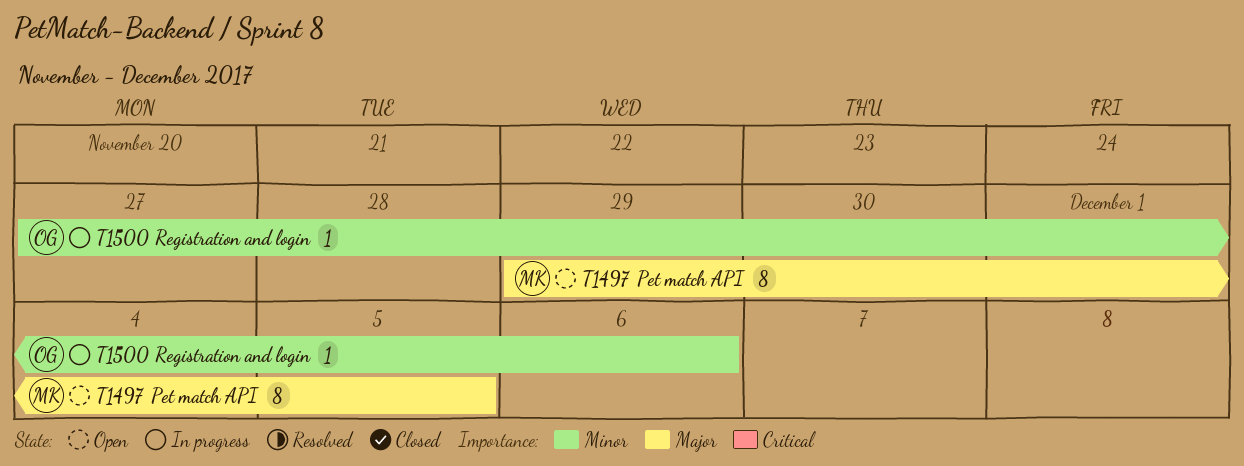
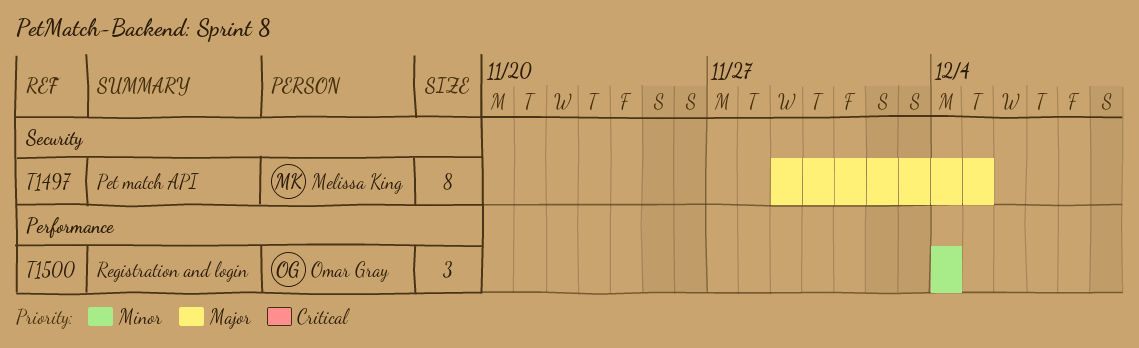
T1500, estimate: 1 -> 3
T1500, start: Nov 27 -> Dec 4
T1500, due: Dec 6 -> Dec 4

